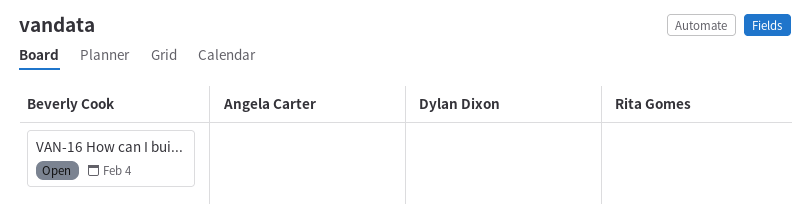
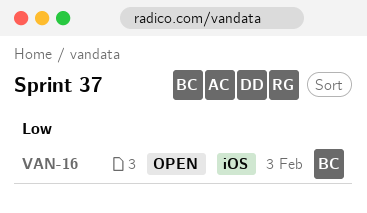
VAN-16, due: Feb 4 -> Feb 3

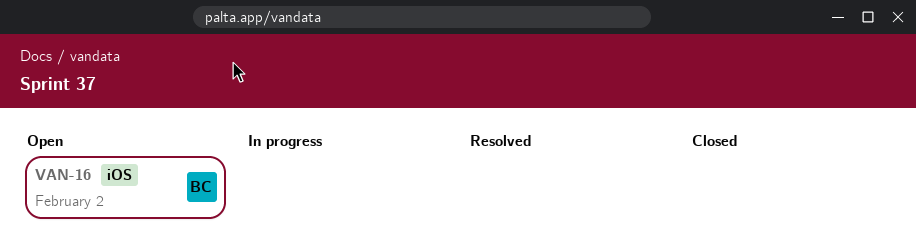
VAN-16, due: Feb 3 -> Feb 2

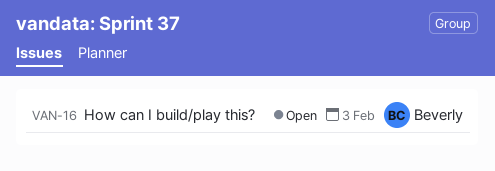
VAN-16, due: Feb 2 -> Feb 3

